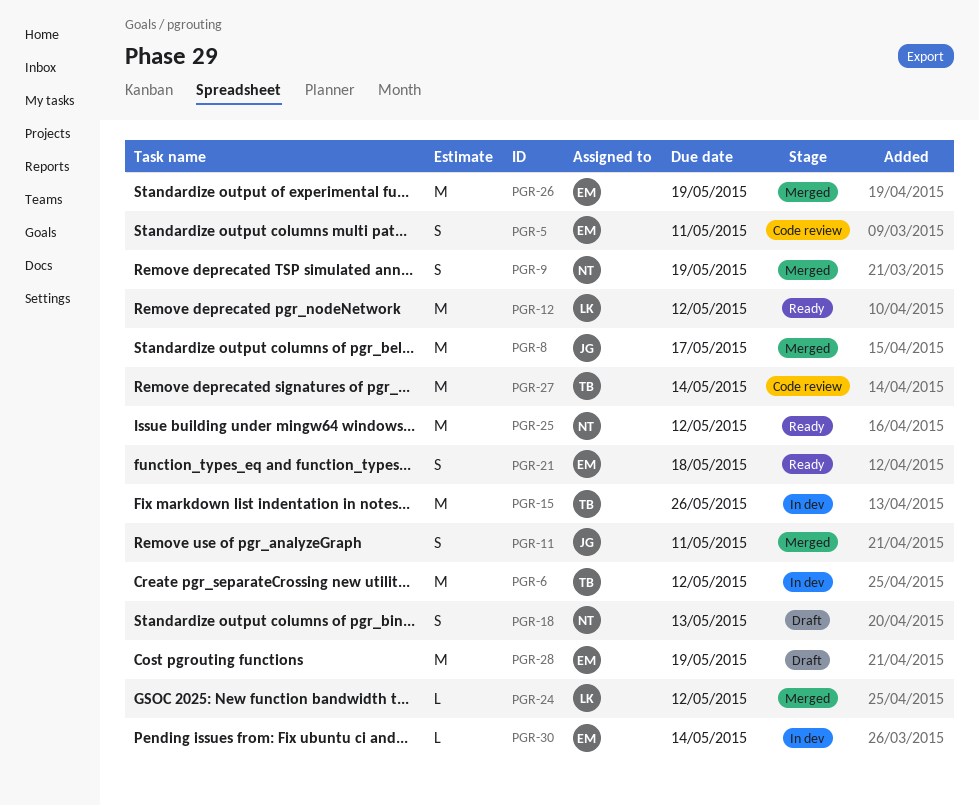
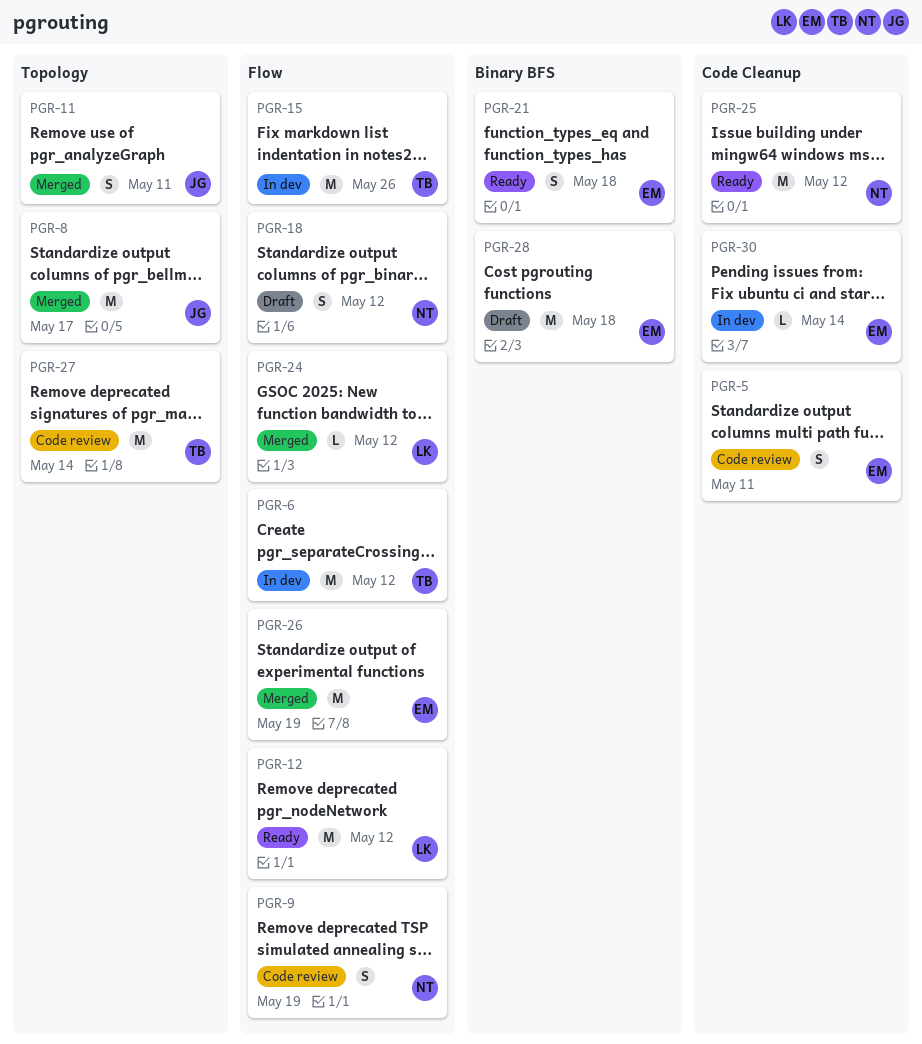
PGR-9, status: Merged -> Code review
PGR-18, due: May 13 -> May 12
PGR-28, due: May 19 -> May 18

